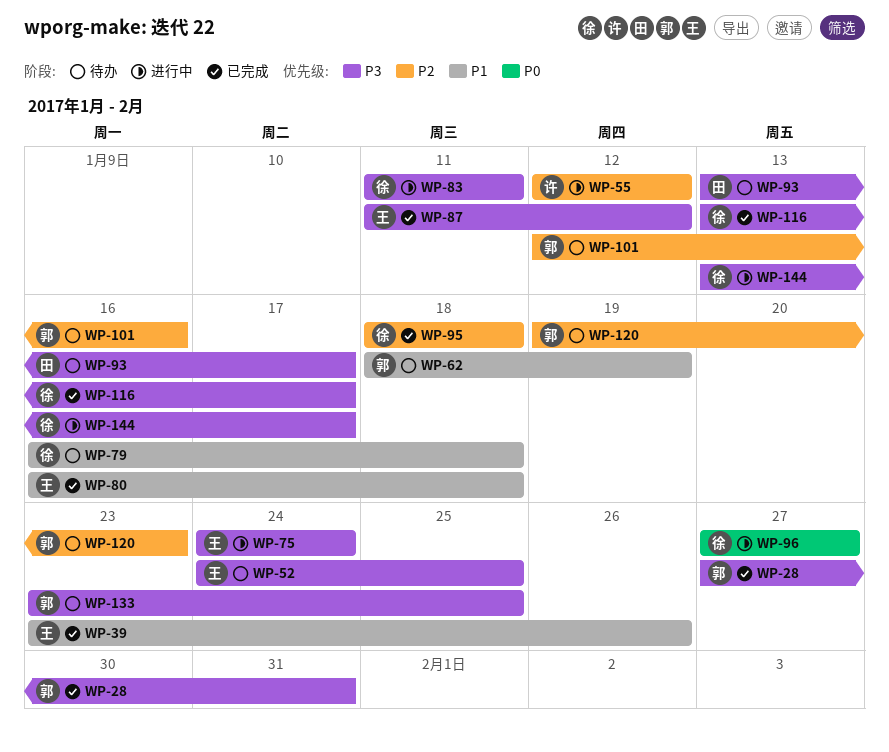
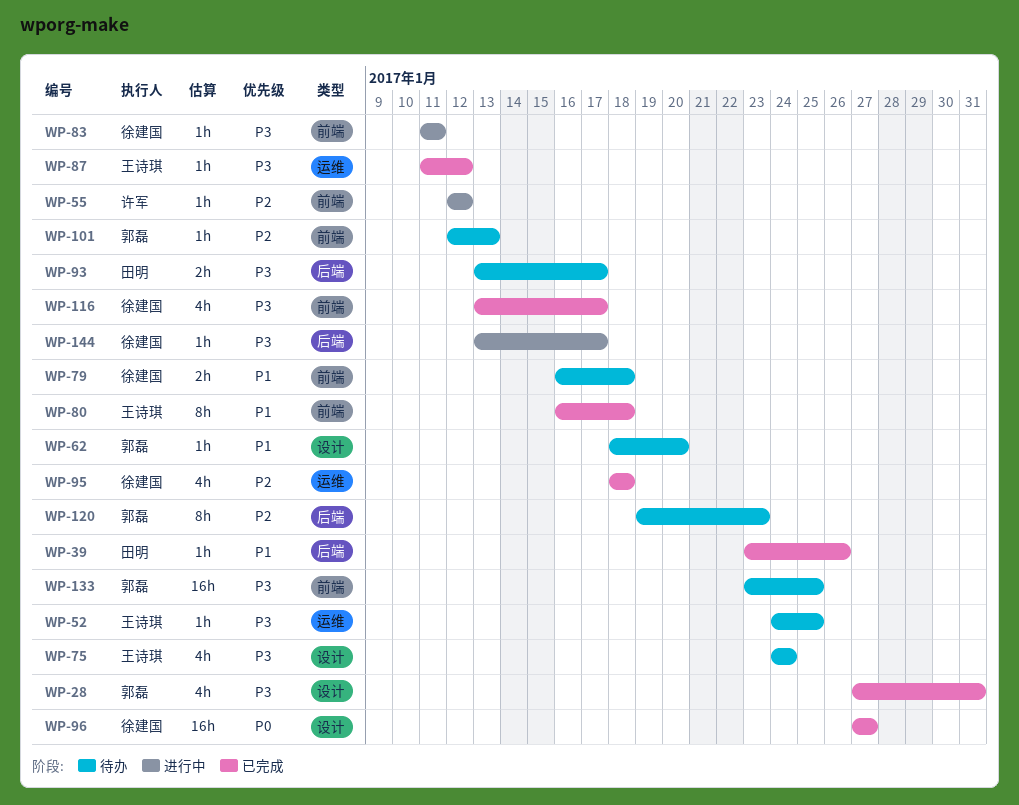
WP-39, owner: 王诗琪 -> 田明
WP-62, due: Jan 19 -> Jan 20
WP-75, status: 进行中 -> 待办
WP-96, status: 进行中 -> 已完成
WP-101, due: Jan 16 -> Jan 13

